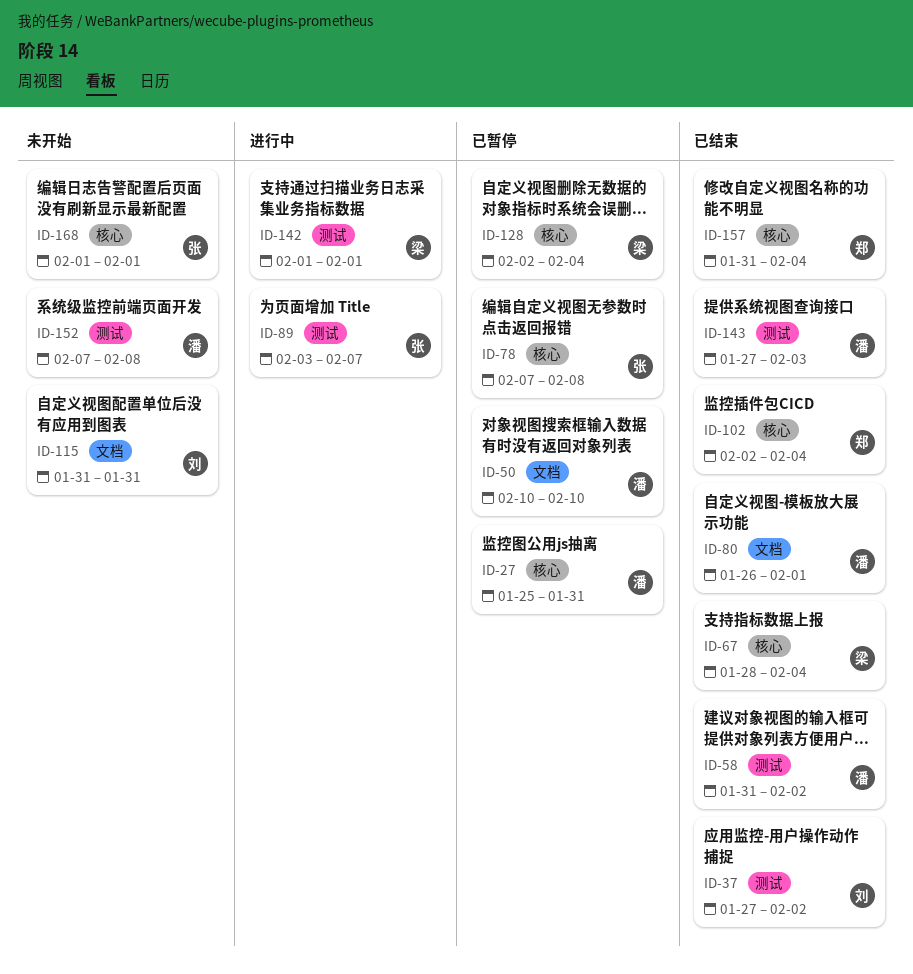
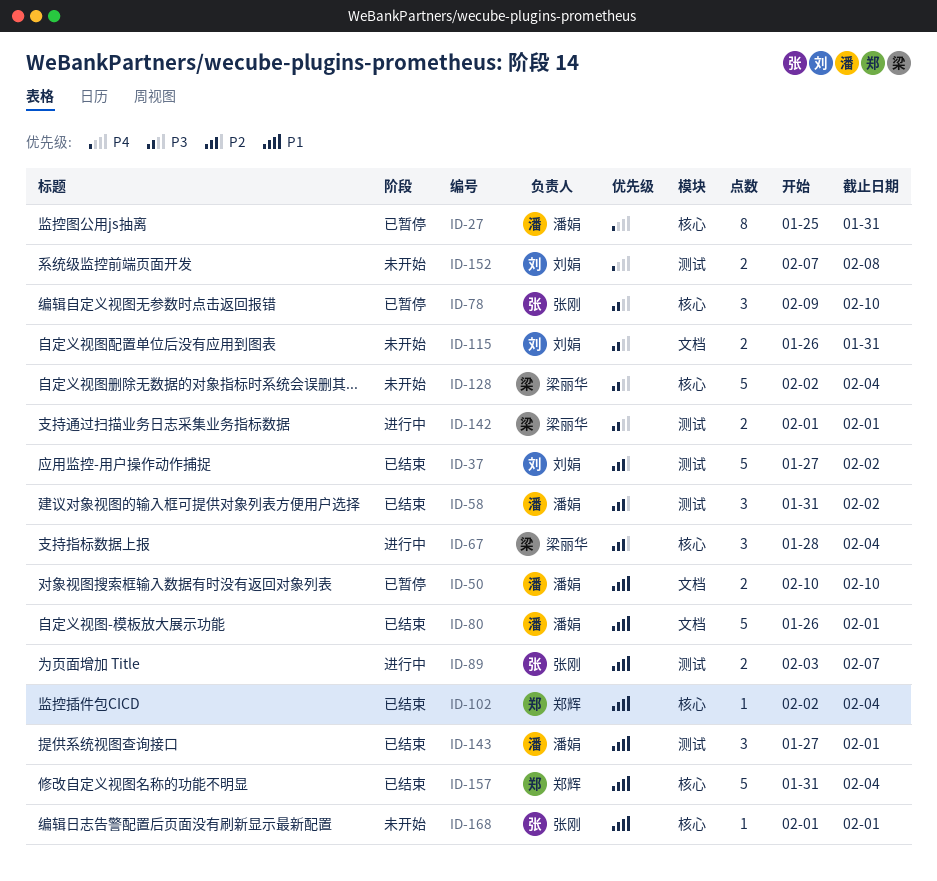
ID-67, status: 已结束 -> 进行中
ID-78, start: Feb 7 -> Feb 9
ID-78, due: Feb 8 -> Feb 10
ID-115, start: Jan 31 -> Jan 26
ID-128, status: 已暂停 -> 未开始
ID-143, due: Feb 3 -> Feb 1
ID-152, owner: 潘娟 -> 刘娟

